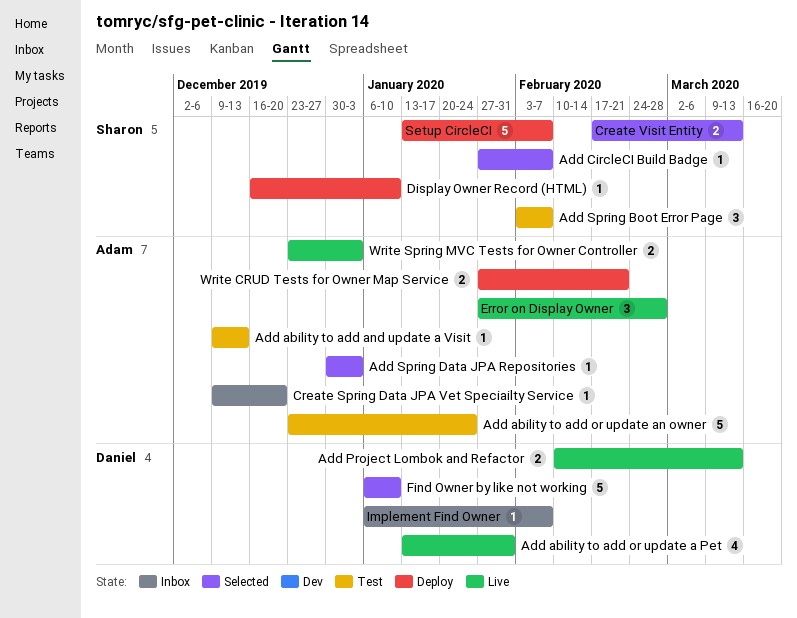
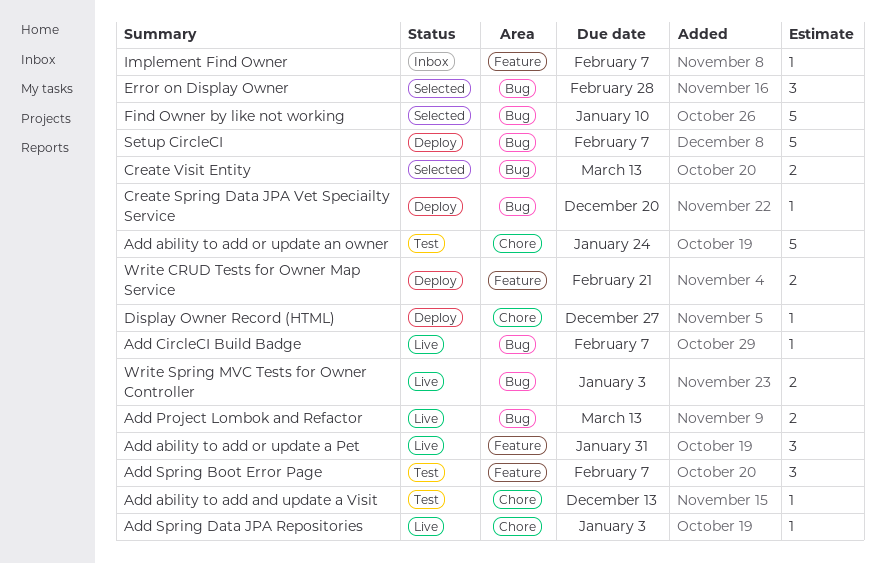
Add ability to add or update a Pet, estimate: 4 -> 3
Add CircleCI Build Badge, status: Selected -> Live
Add Spring Data JPA Repositories, status: Selected -> Live
Create Spring Data JPA Vet Speciailty Service, status: Inbox -> Deploy
Display Owner Record (HTML), due: Jan 10 -> Dec 27
Error on Display Owner, status: Live -> Selected

